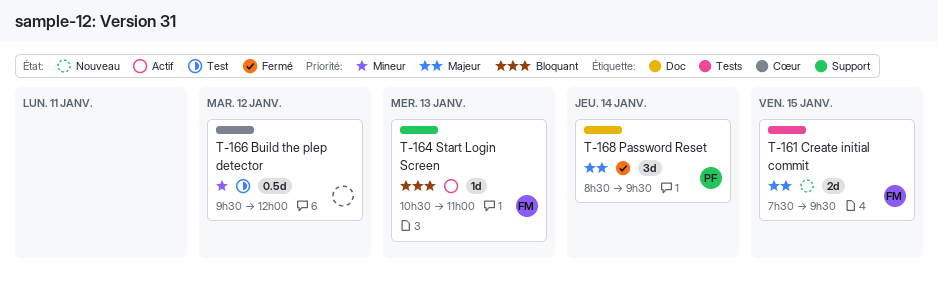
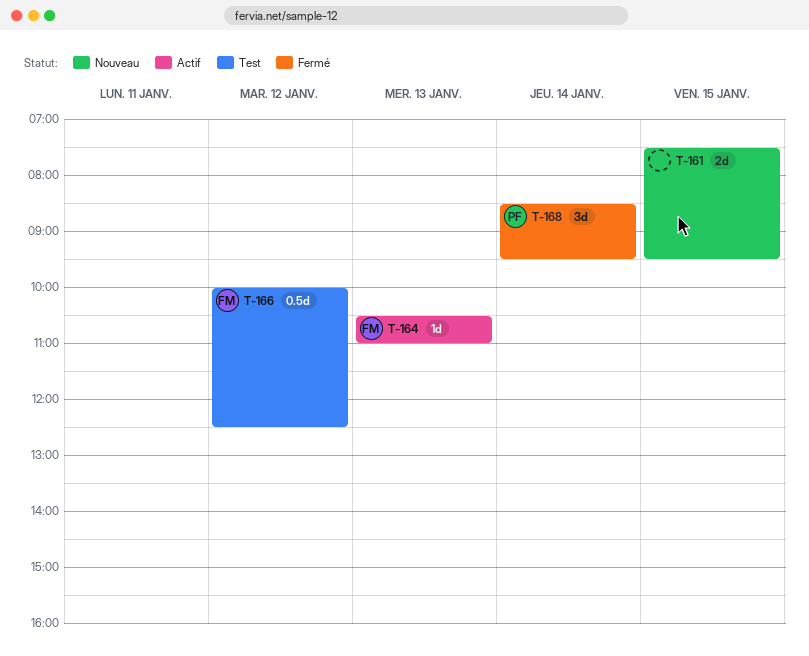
T-161, owner: FM -> none
T-166, owner: none -> FM
T-166, begins: 09:30 -> 10:00
T-166, ends: 12:00 -> 12:30

